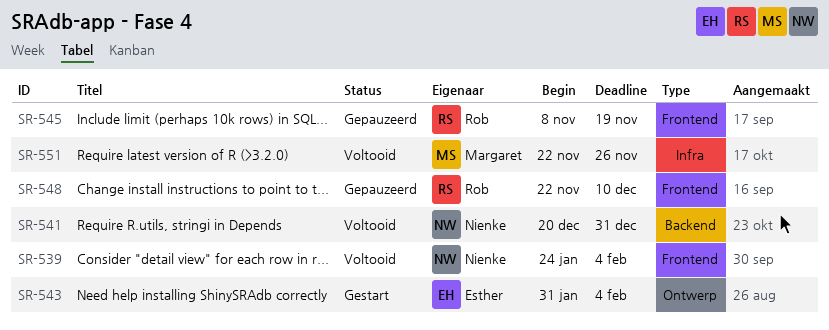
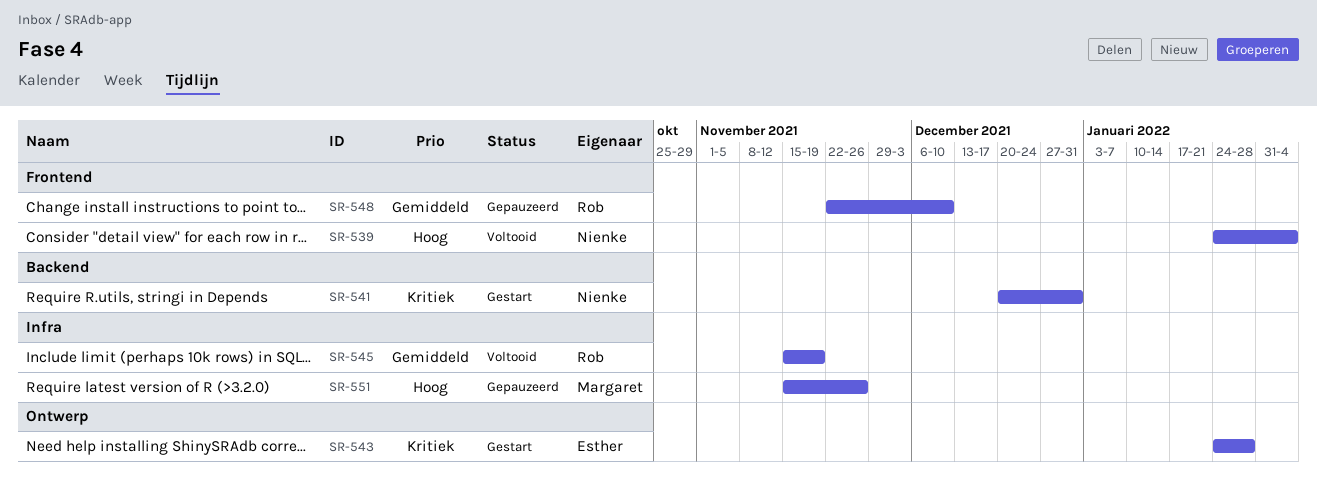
SR-541, status: Voltooid -> Gestart
SR-543, start: Jan 31 -> Jan 24
SR-543, due: Feb 4 -> Jan 28
SR-545, status: Gepauzeerd -> Voltooid
SR-545, label: Frontend -> Infra
SR-545, start: Nov 8 -> Nov 15
SR-551, status: Voltooid -> Gepauzeerd
SR-551, start: Nov 22 -> Nov 15

